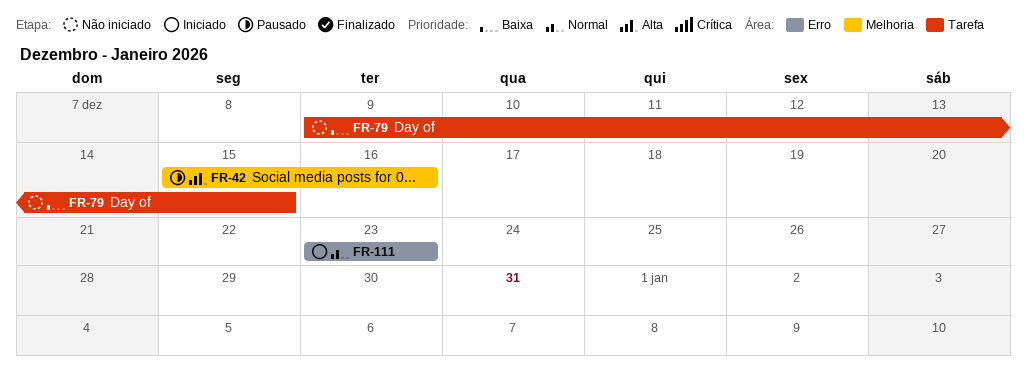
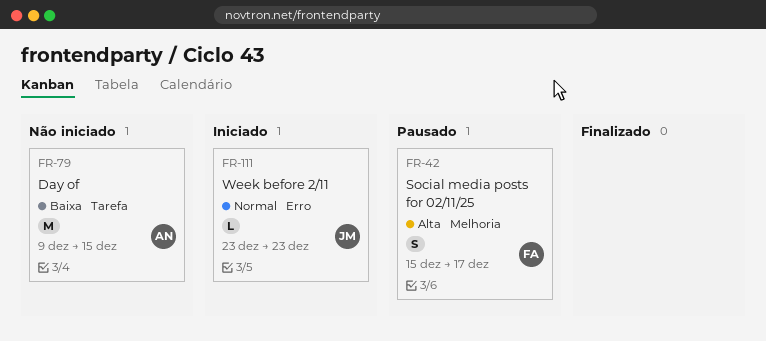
FR-42, due: Dec 16 -> Dec 17

